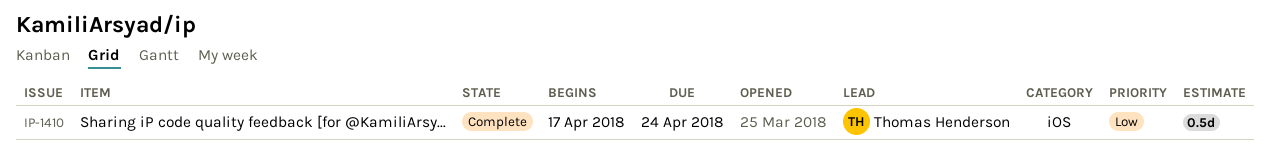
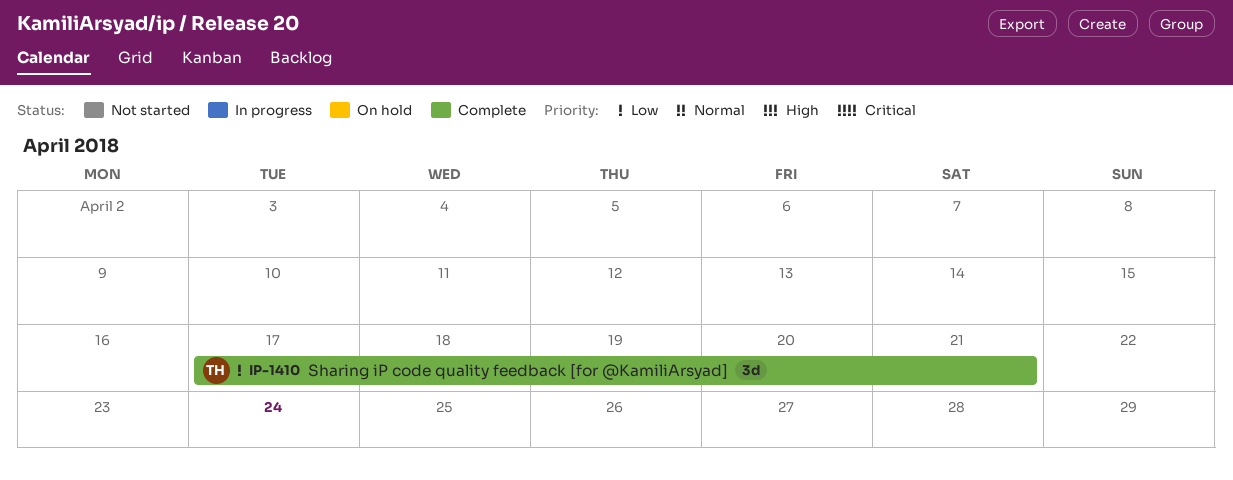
IP-1410, estimate: 0.5d -> 3d
IP-1410, due: Apr 24 -> Apr 21

